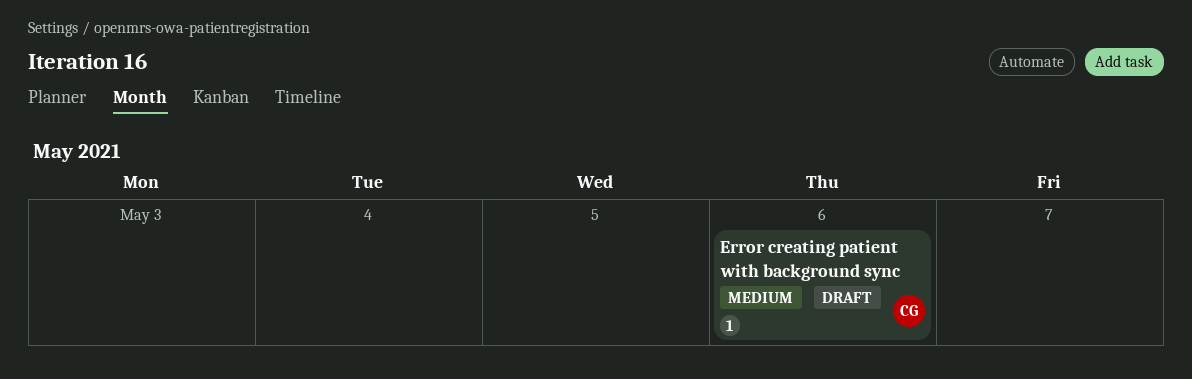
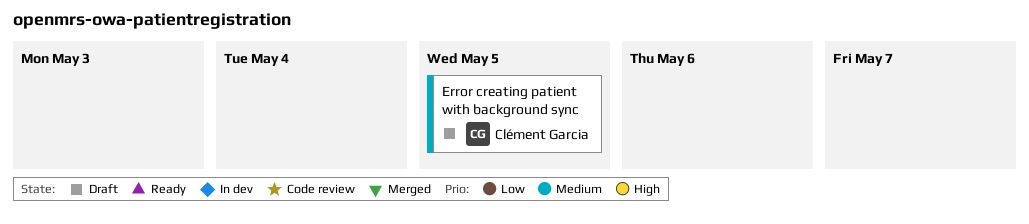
Error creating patient with background sync, due: May 6 -> May 5

